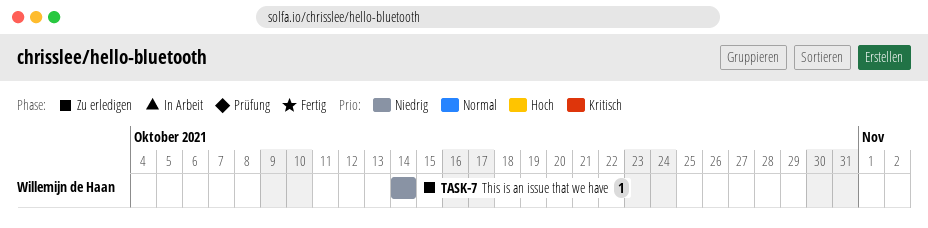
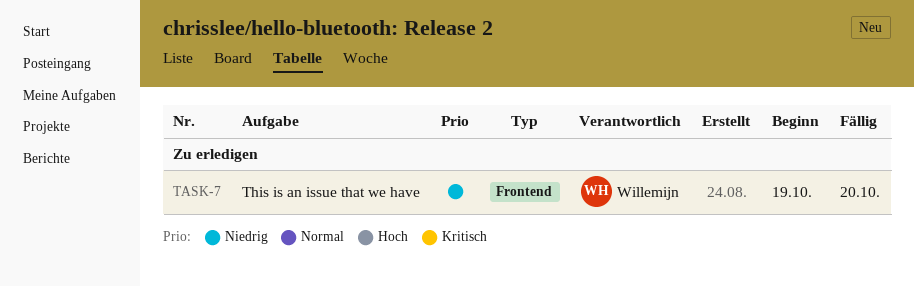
TASK-7, start: Oct 14 -> Oct 19
TASK-7, due: Oct 14 -> Oct 20

